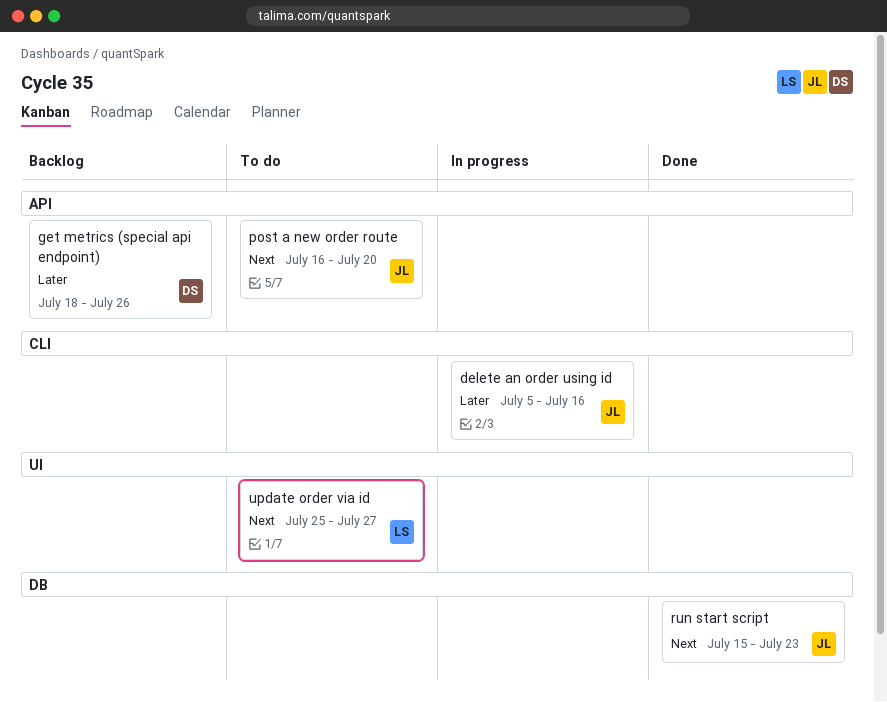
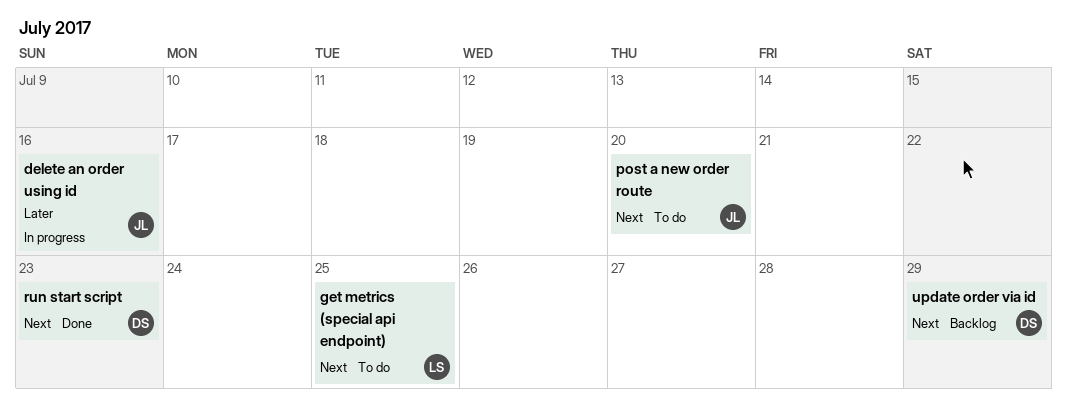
get metrics (special api endpoint), status: Backlog -> To do
get metrics (special api endpoint), owner: DS -> LS
get metrics (special api endpoint), priority: Later -> Next
get metrics (special api endpoint), due: Jul 26 -> Jul 25
run start script, owner: JL -> DS
update order via id, status: To do -> Backlog
update order via id, owner: LS -> DS
update order via id, due: Jul 27 -> Jul 29

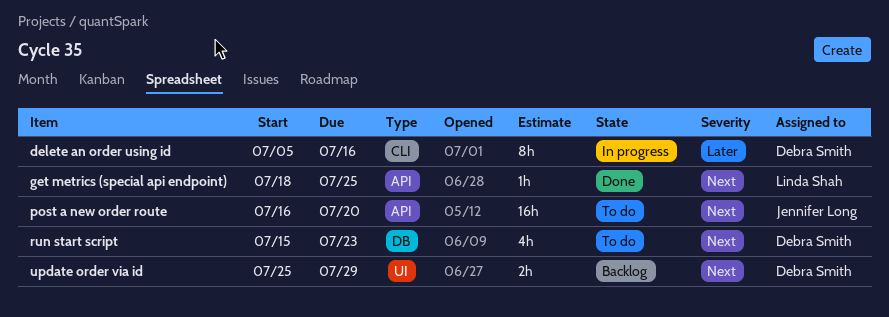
delete an order using id, owner: Jennifer Long -> Debra Smith
get metrics (special api endpoint), status: To do -> Done
run start script, status: Done -> To do

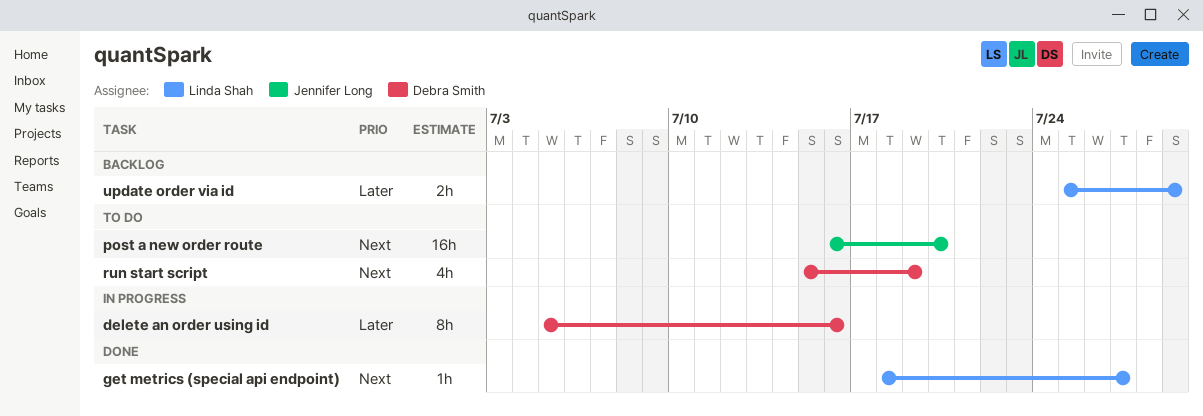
get metrics (special api endpoint), due: Jul 25 -> Jul 27
run start script, due: Jul 23 -> Jul 19
update order via id, owner: Debra Smith -> Linda Shah
update order via id, priority: Next -> Later

